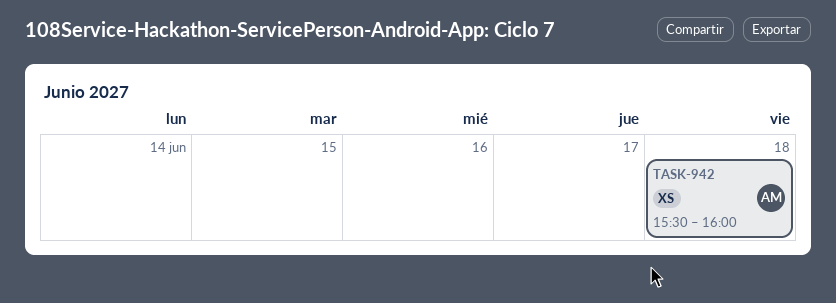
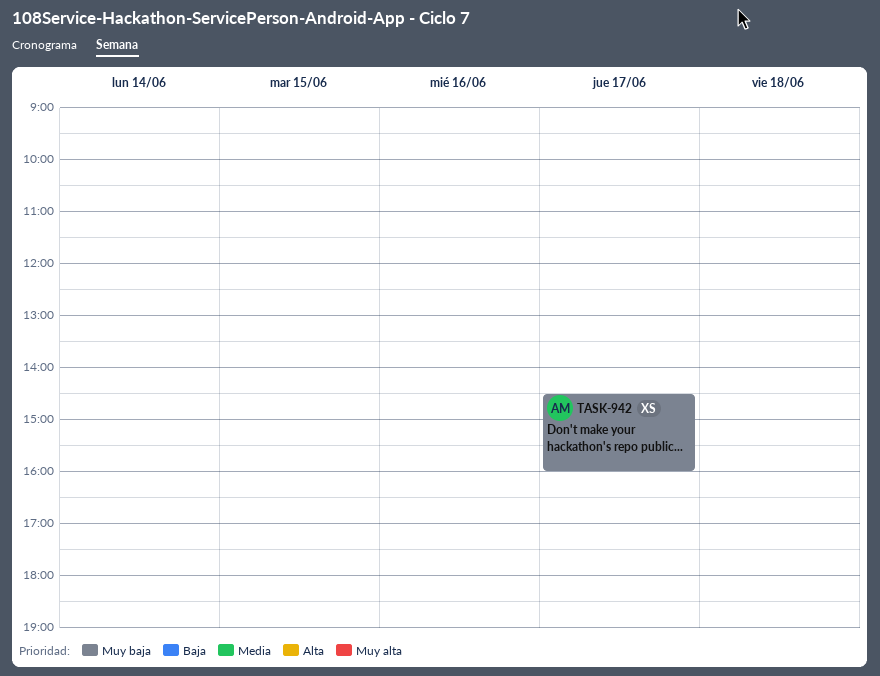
TASK-942, day: Jun 18 -> Jun 17
TASK-942, begins: 15:30 -> 14:30

